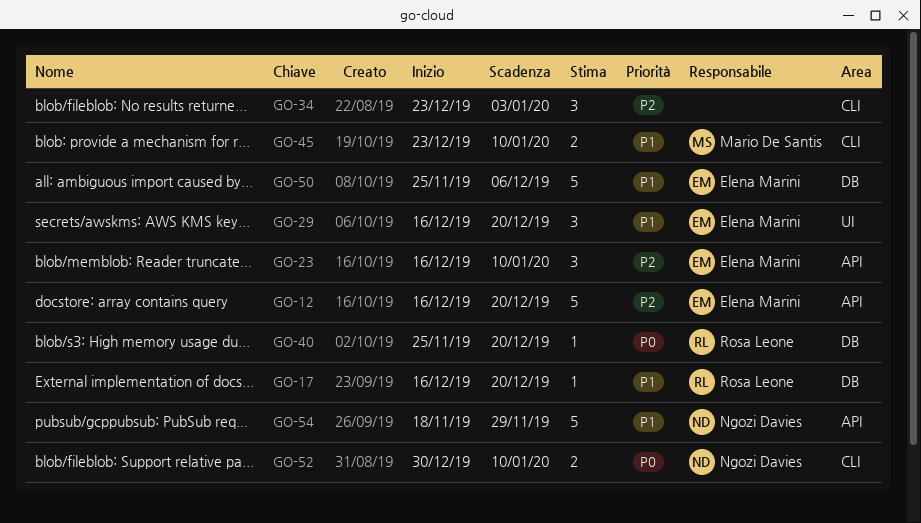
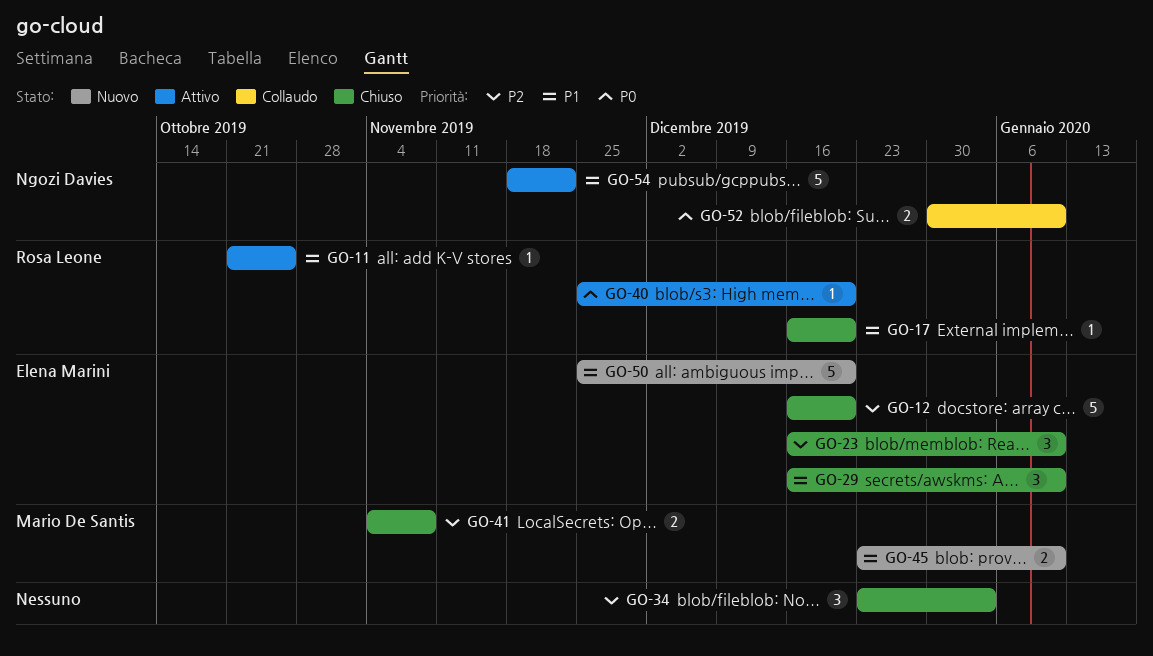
GO-11: none -> present
GO-29, due: Dec 20 -> Jan 10
GO-41: none -> present
GO-50, due: Dec 6 -> Dec 20
GO-54, due: Nov 29 -> Nov 22

